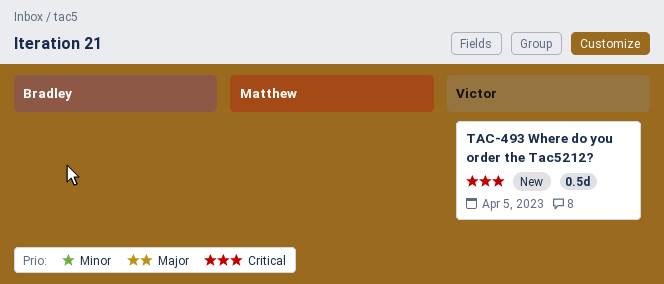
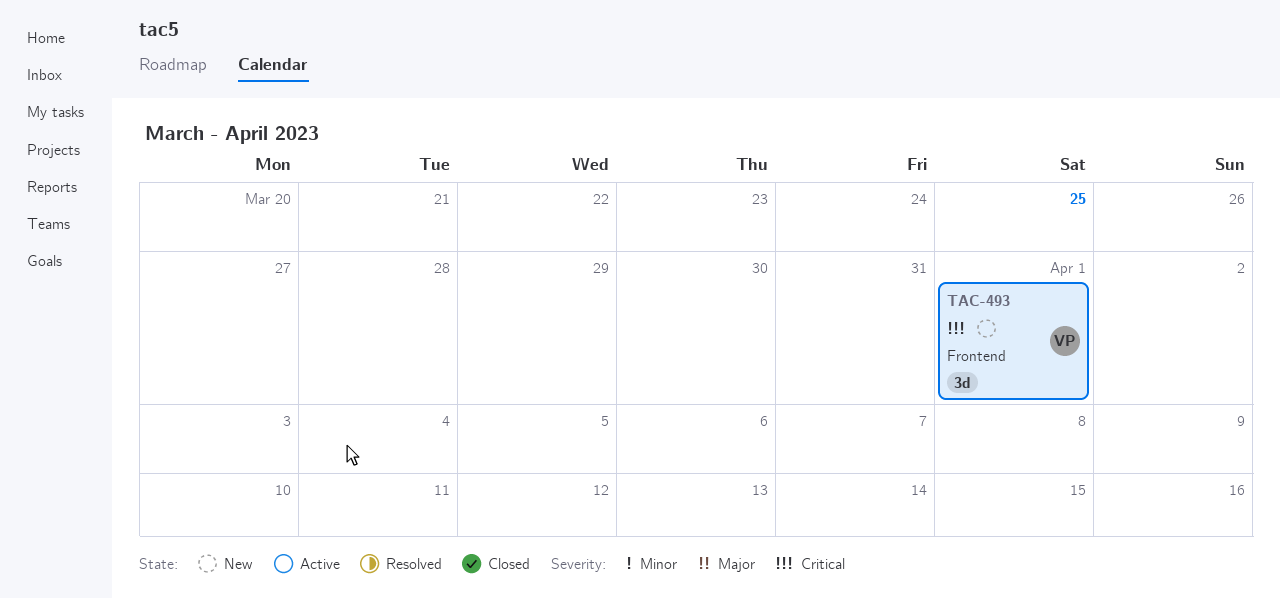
TAC-493, estimate: 0.5d -> 3d
TAC-493, due: Apr 5 -> Apr 1

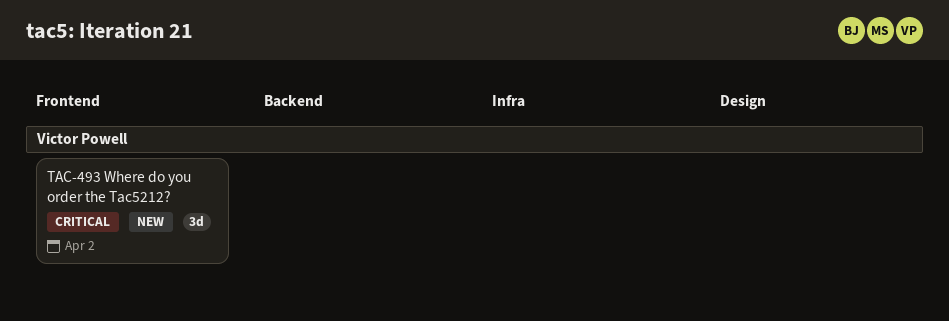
TAC-493, due: Apr 1 -> Apr 2

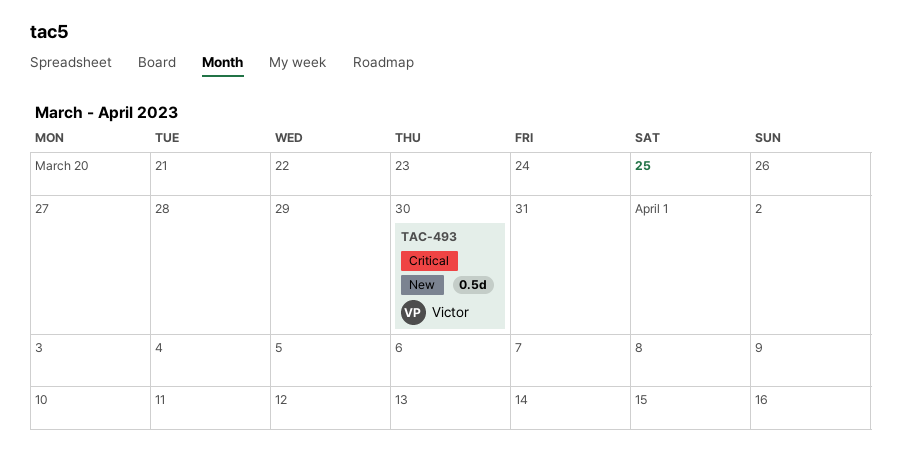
TAC-493, estimate: 3d -> 0.5d
TAC-493, due: Apr 2 -> Mar 30

